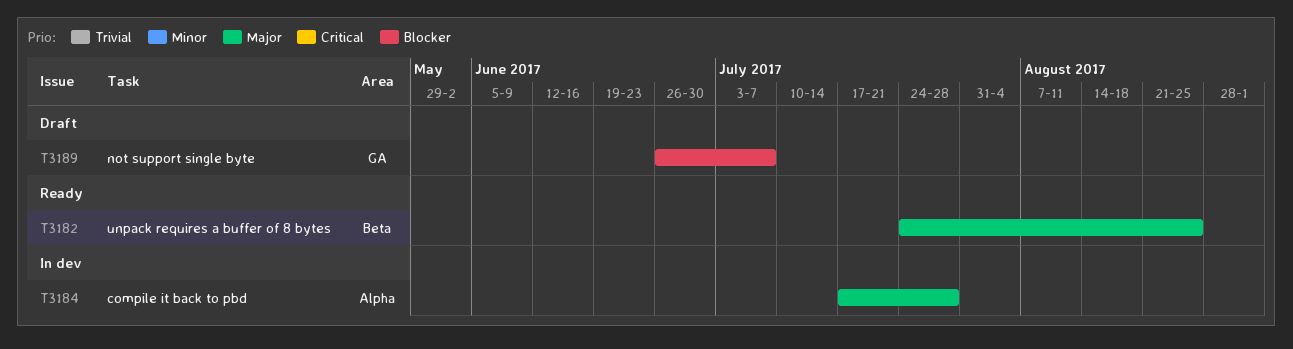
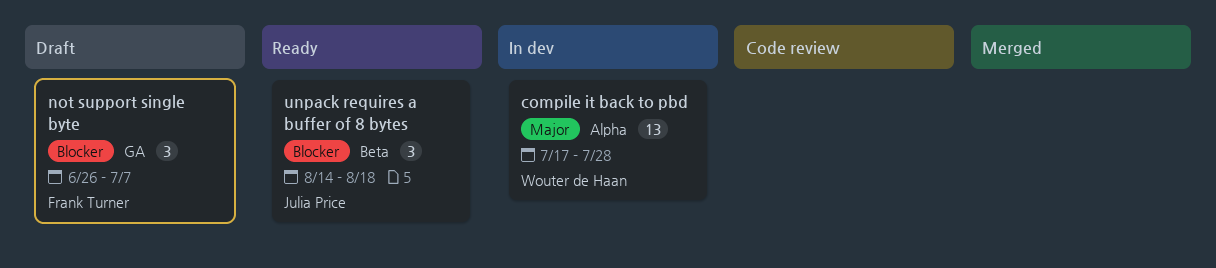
unpack requires a buffer of 8 bytes, priority: Major -> Blocker
unpack requires a buffer of 8 bytes, start: Jul 24 -> Aug 14
unpack requires a buffer of 8 bytes, due: Aug 25 -> Aug 18

